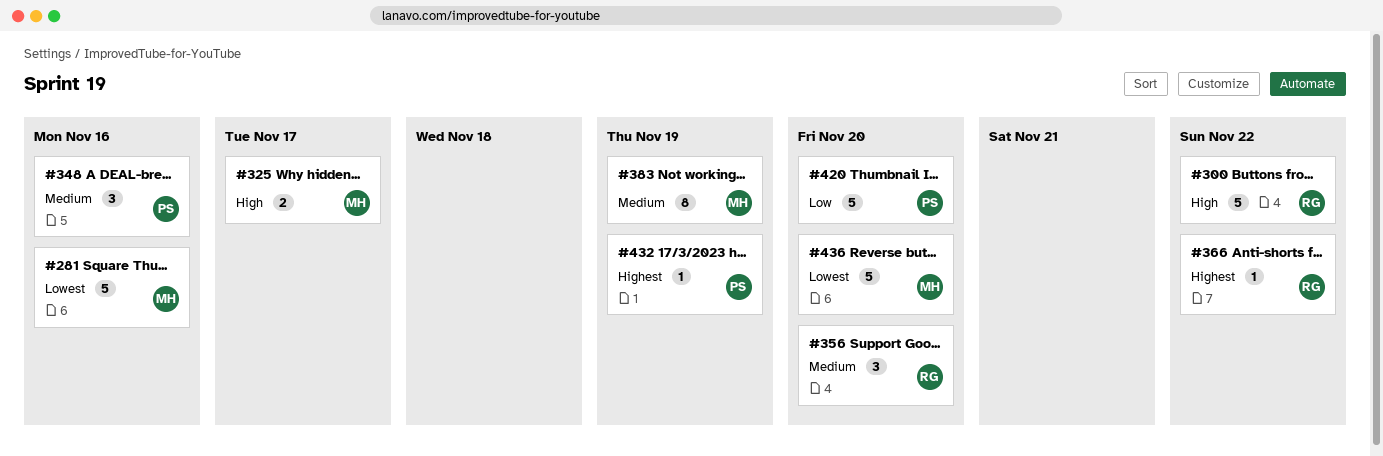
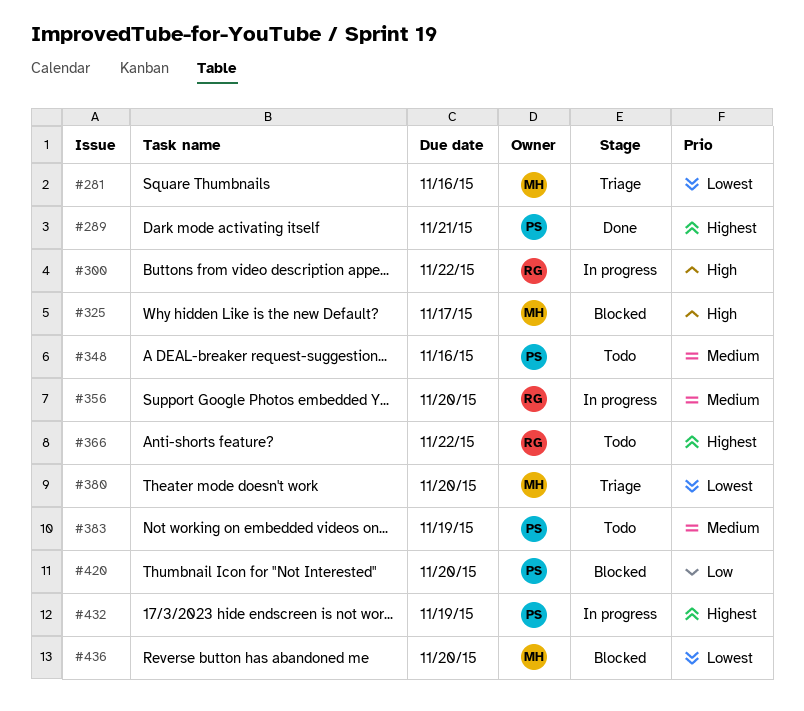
#289: none -> present
#380: none -> present
#383, owner: MH -> PS

